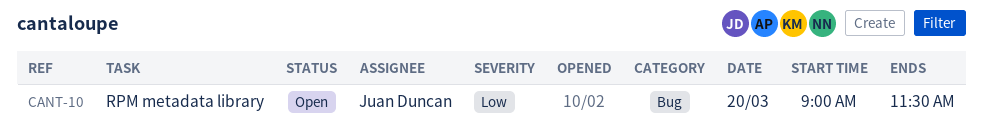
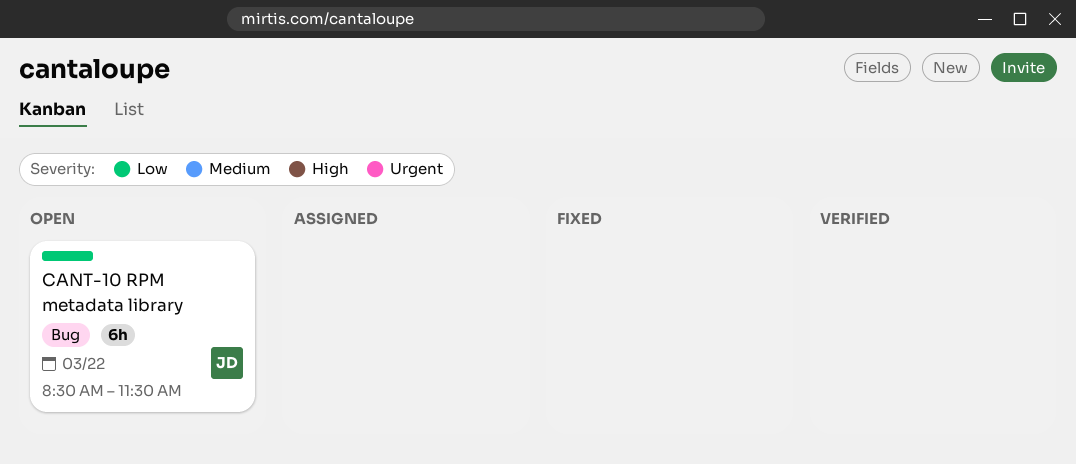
CANT-10, day: Mar 20 -> Mar 22
CANT-10, begins: 09:00 -> 08:30

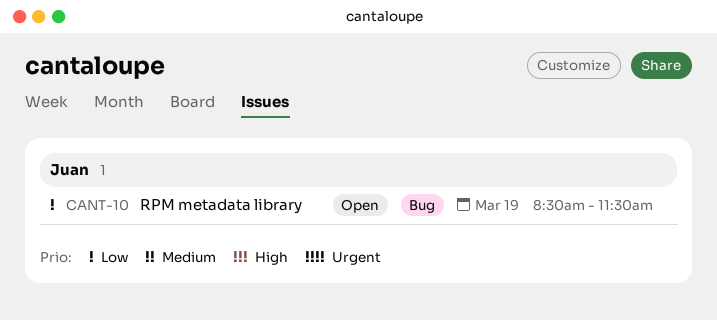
CANT-10, day: Mar 22 -> Mar 19

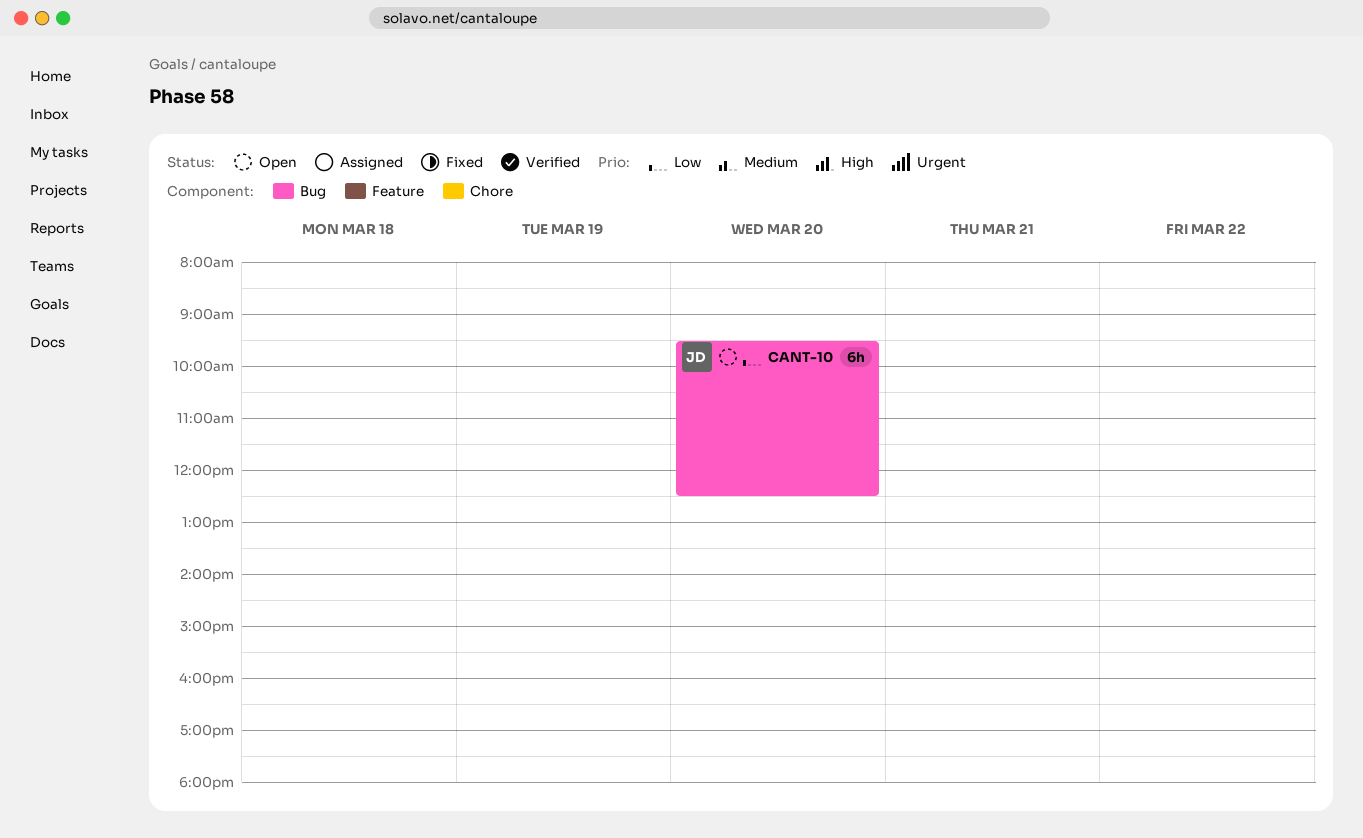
CANT-10, day: Mar 19 -> Mar 20
CANT-10, begins: 08:30 -> 09:30
CANT-10, ends: 11:30 -> 12:30

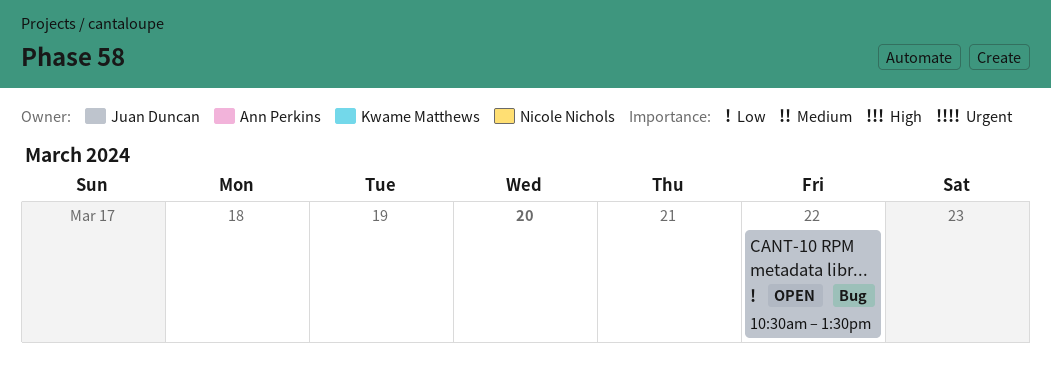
CANT-10, day: Mar 20 -> Mar 22
CANT-10, begins: 09:30 -> 10:30
CANT-10, ends: 12:30 -> 13:30

